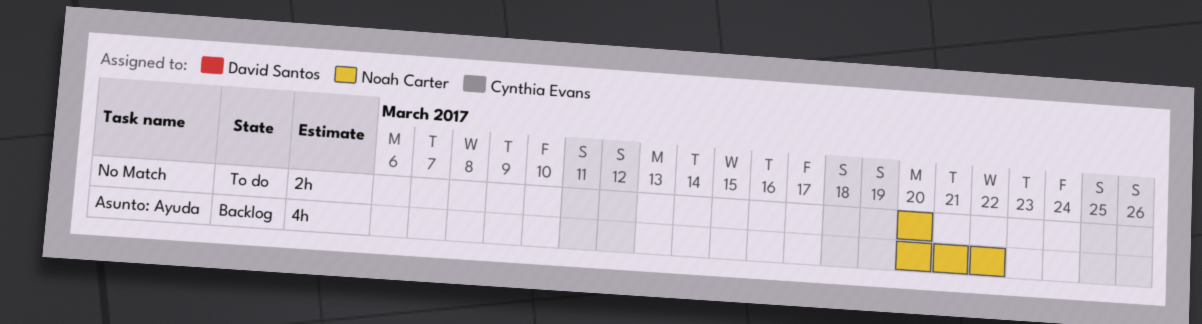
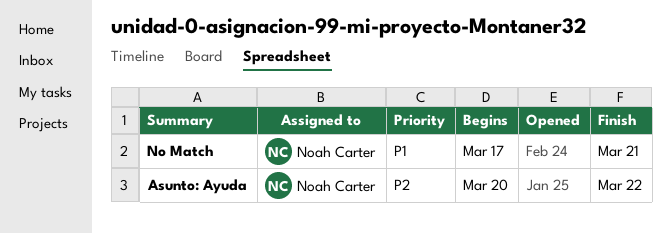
No Match, start: Mar 20 -> Mar 17
No Match, due: Mar 20 -> Mar 21

